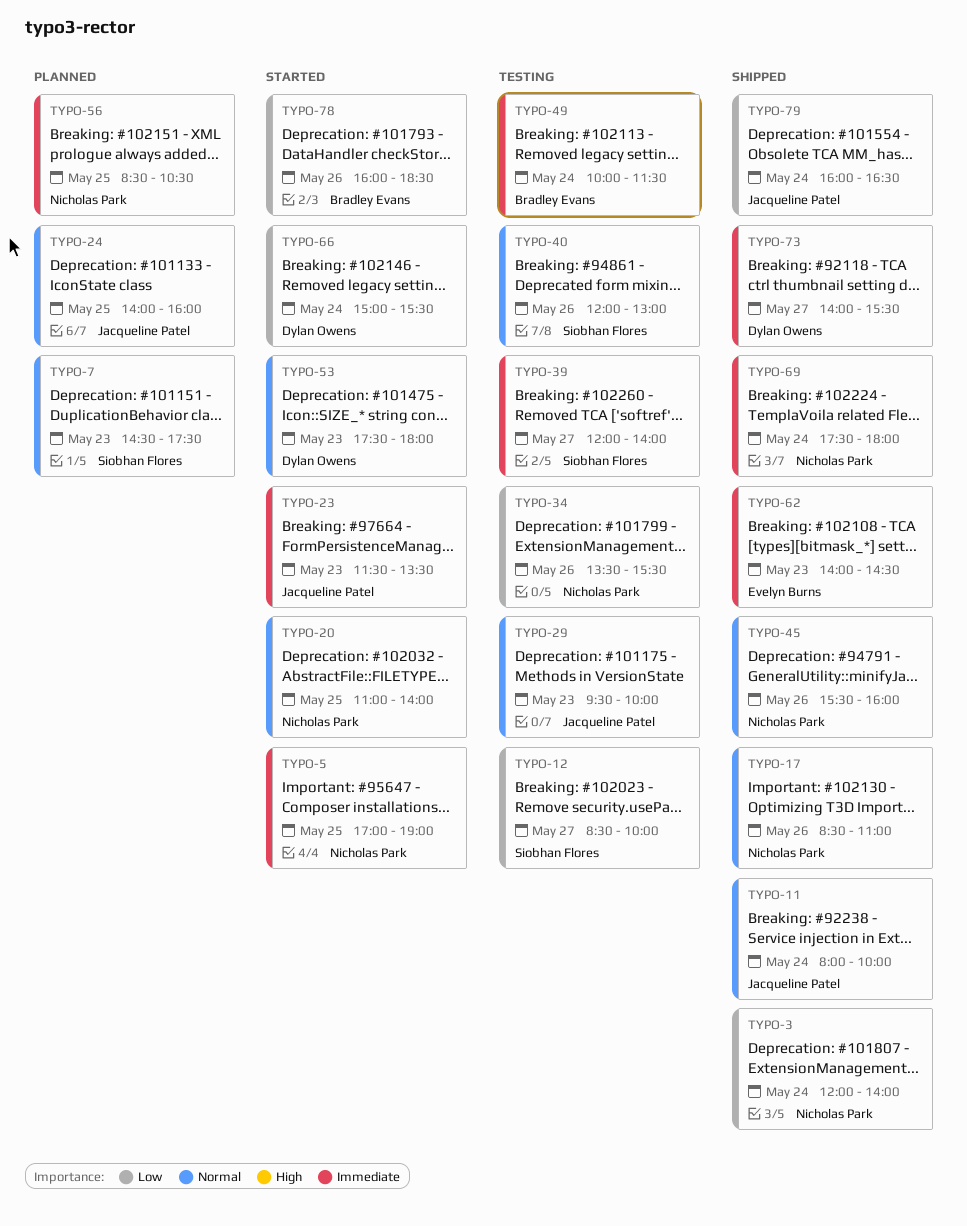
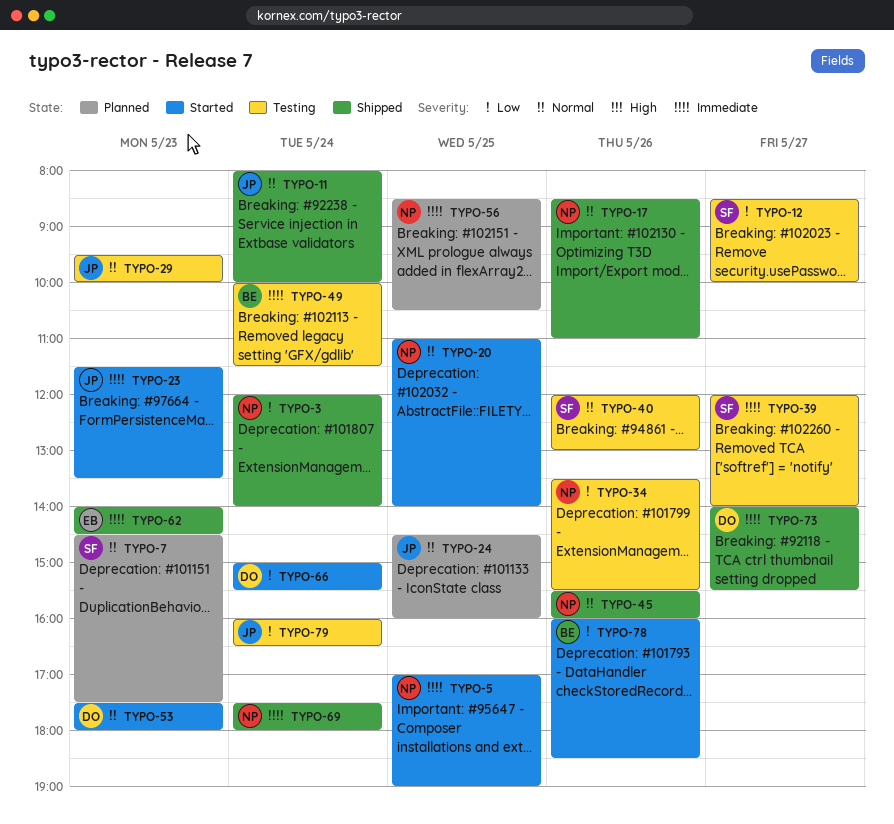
TYPO-24, begins: 14:00 -> 14:30
TYPO-79, status: Shipped -> Testing

